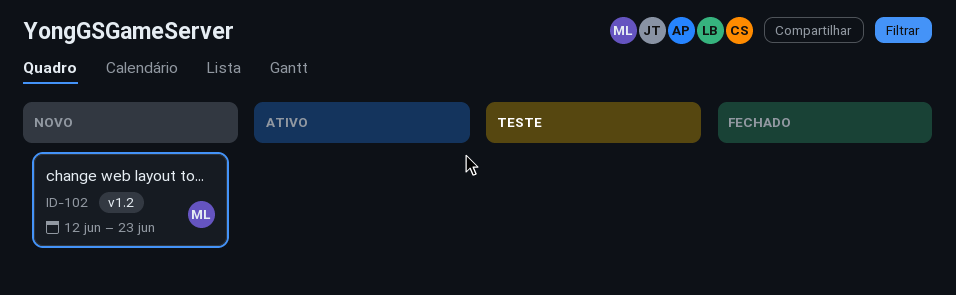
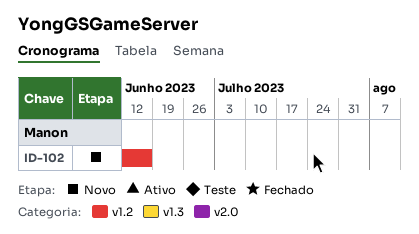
ID-102, due: Jun 23 -> Jun 16

